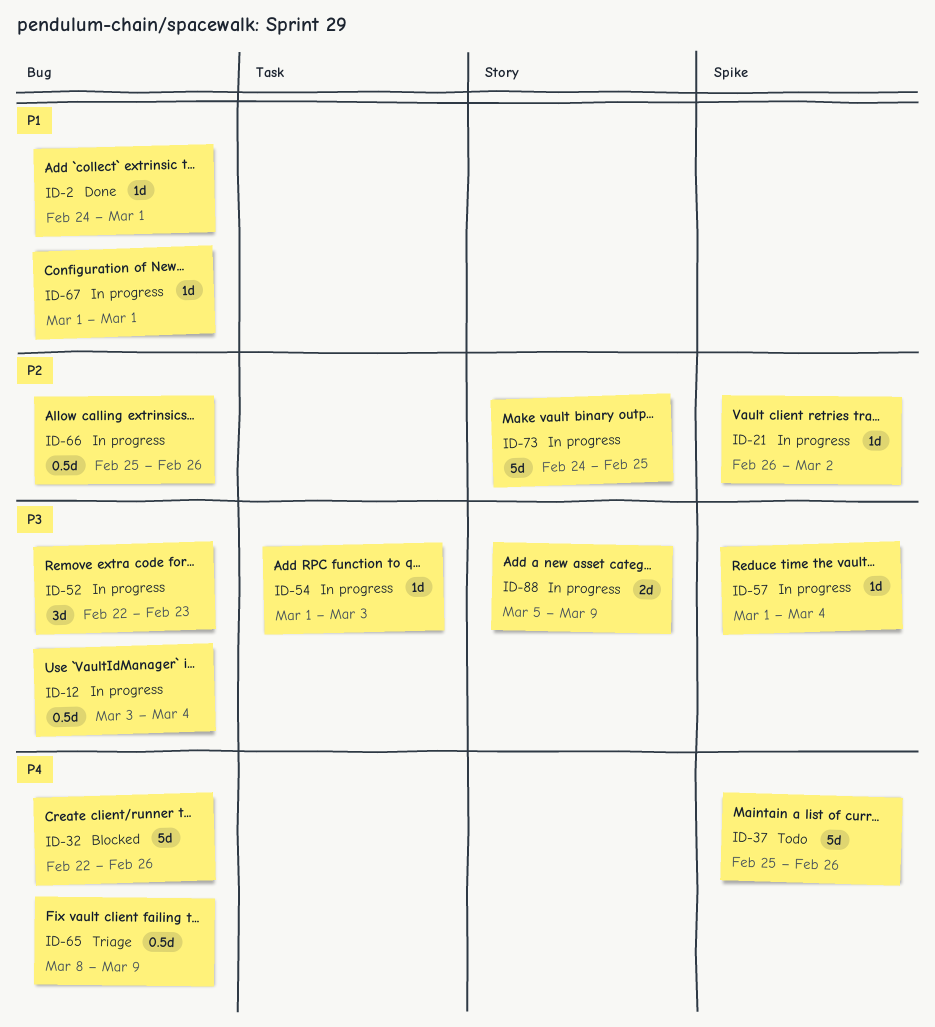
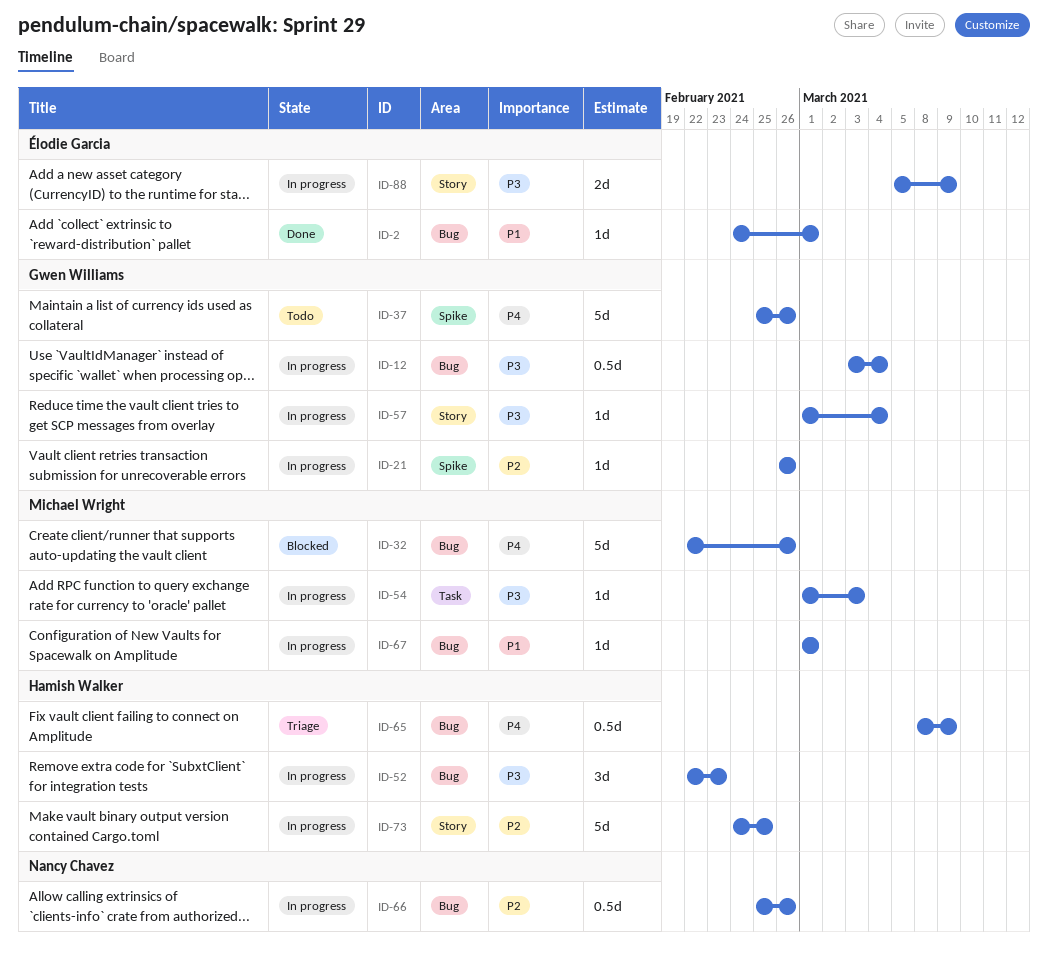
ID-21, due: Mar 2 -> Feb 26
ID-57, label: Spike -> Story

